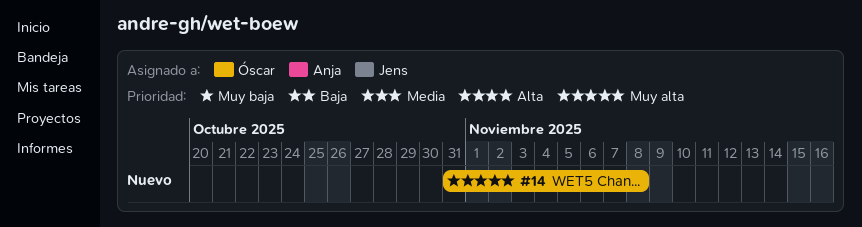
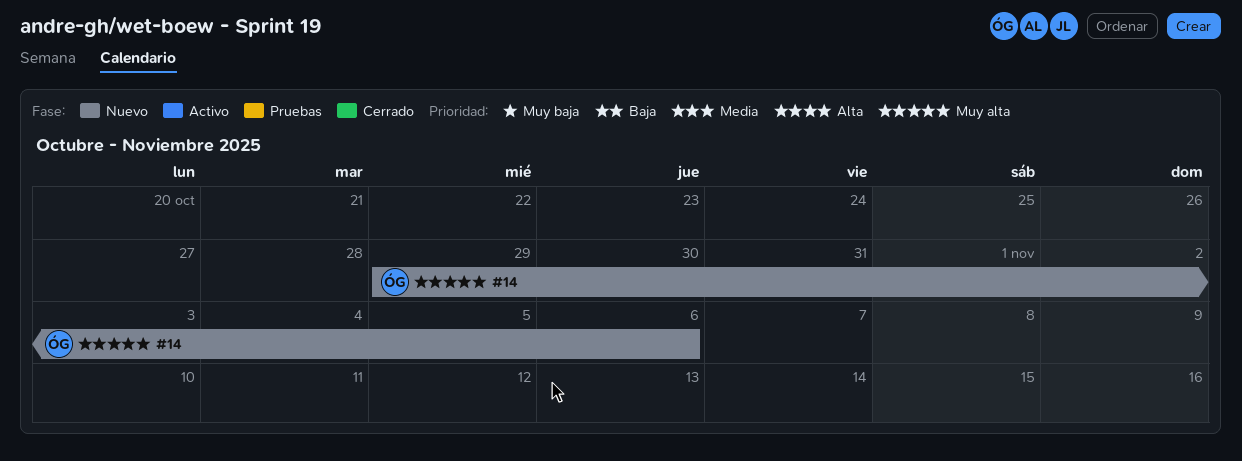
#14, start: Oct 31 -> Oct 29
#14, due: Nov 8 -> Nov 6

